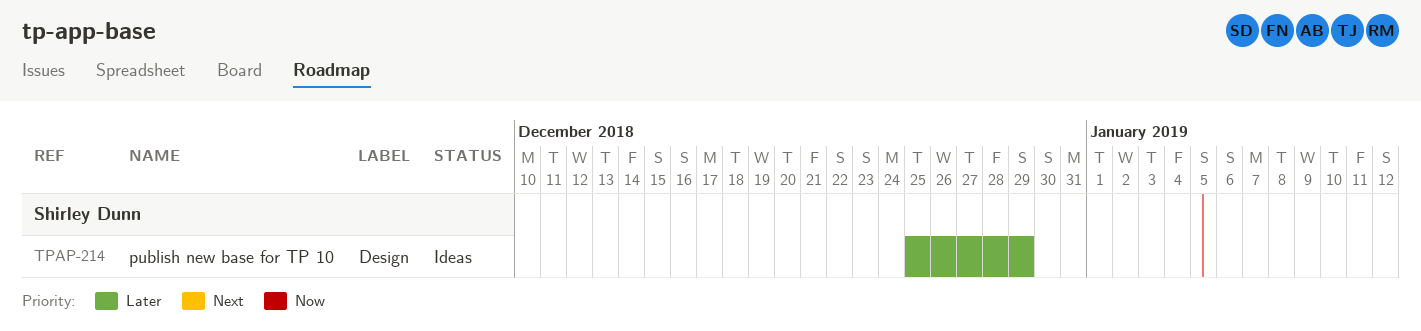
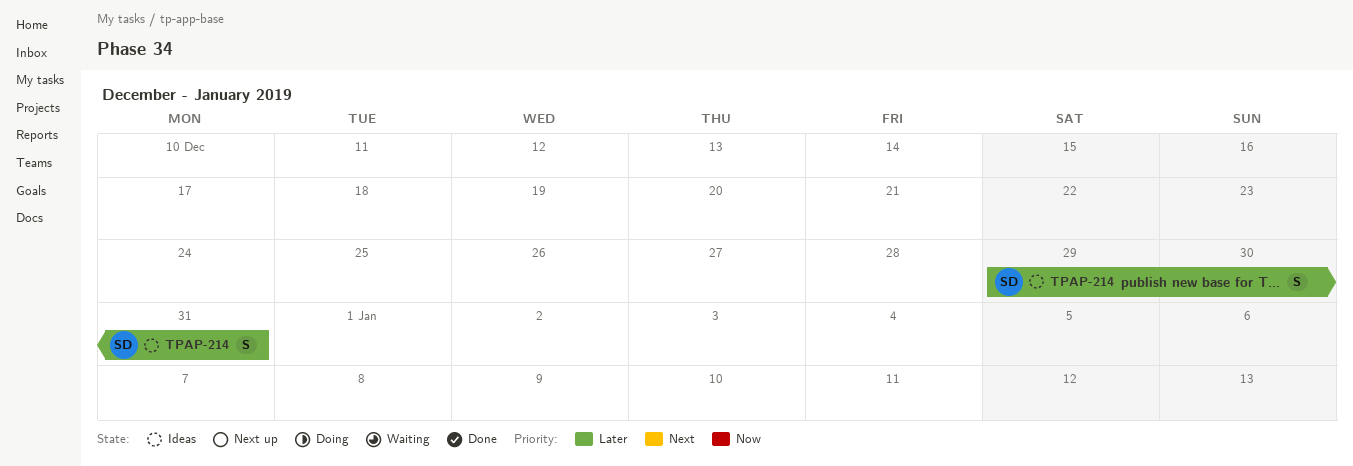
TPAP-214, start: Dec 25 -> Dec 29
TPAP-214, due: Dec 29 -> Dec 31

